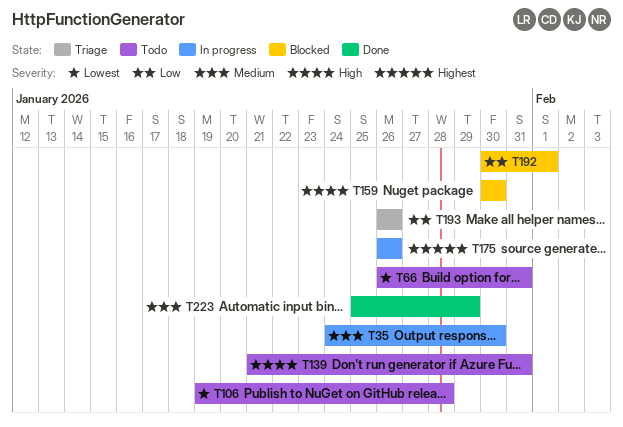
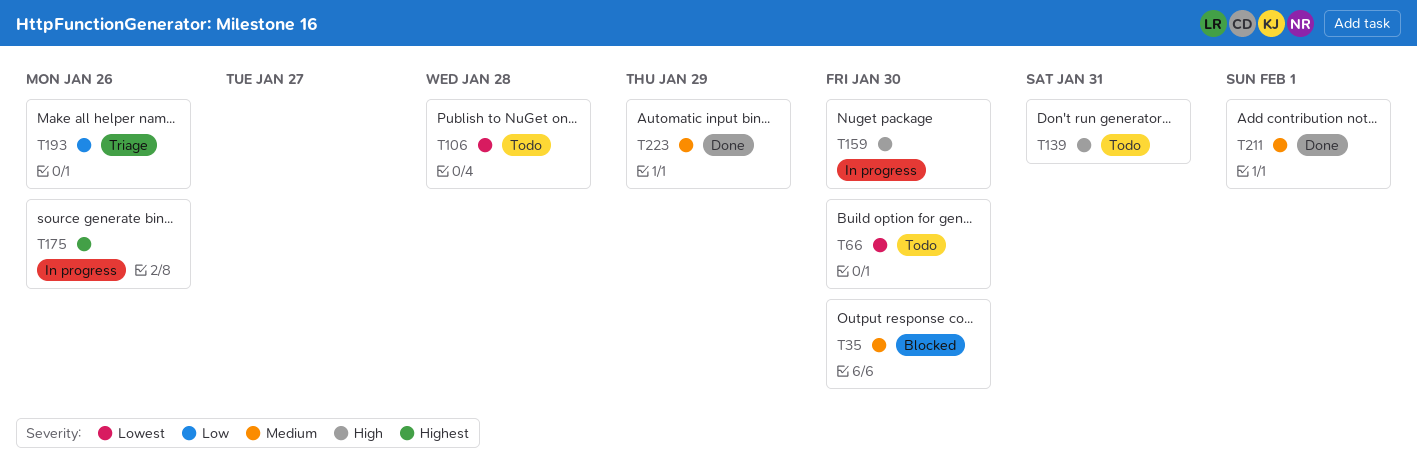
T35, status: In progress -> Blocked
T66, due: Jan 31 -> Jan 30
T159, status: Blocked -> In progress
T192: present -> none
T211: none -> present

